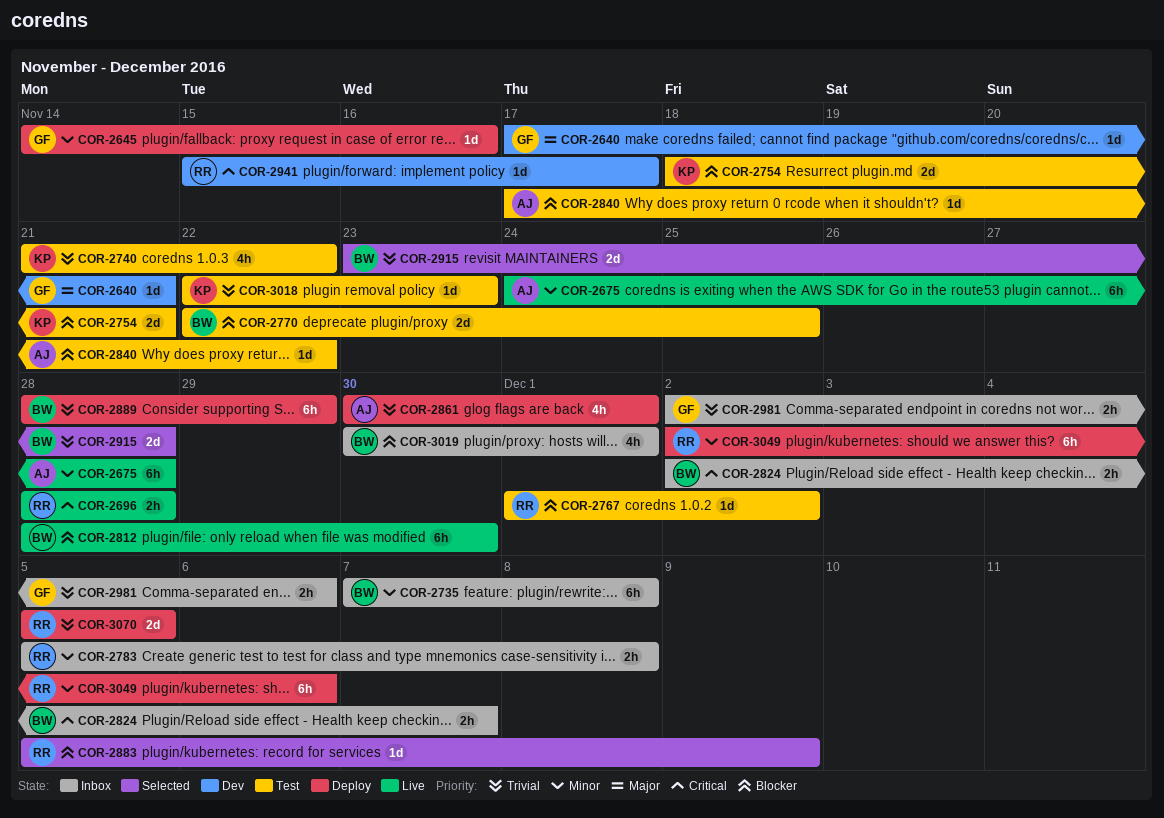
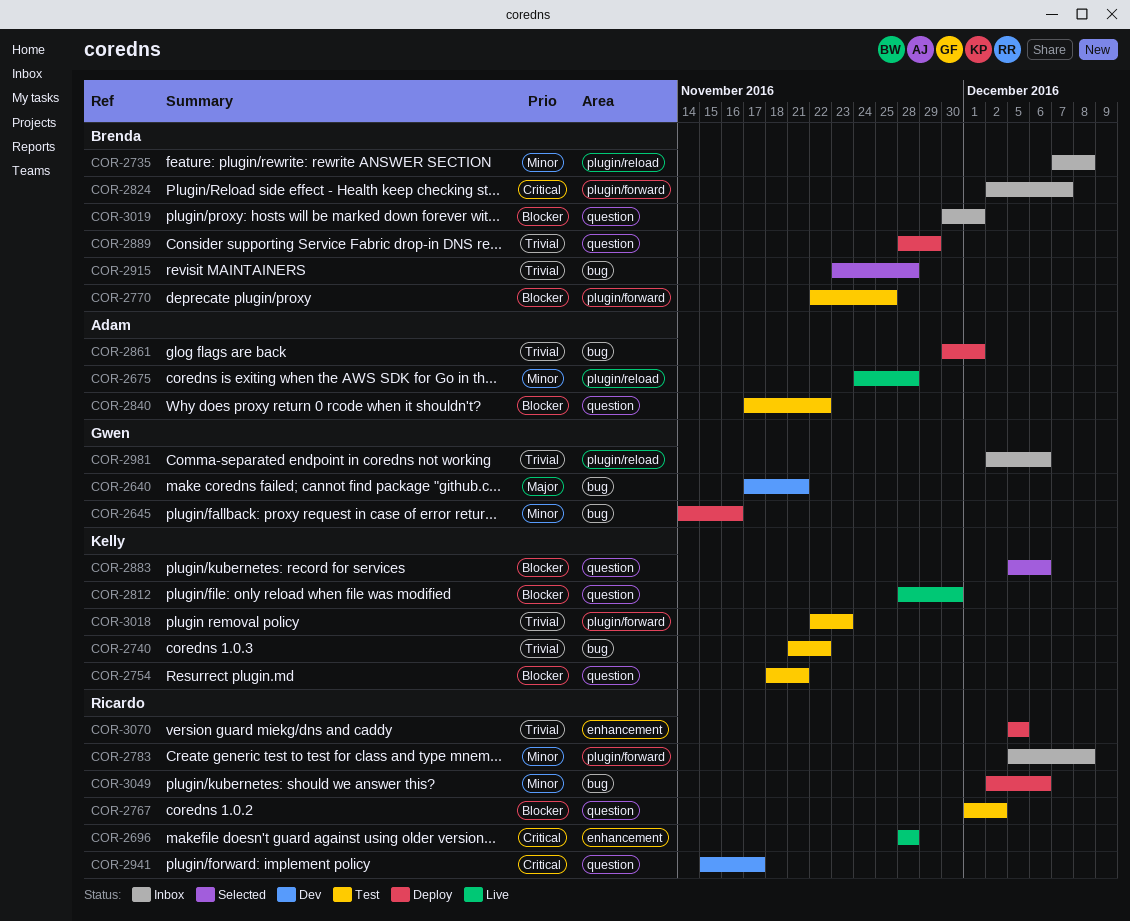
COR-2812, owner: Brenda -> Kelly
COR-2883, owner: Ricardo -> Kelly
COR-2883, due: Dec 9 -> Dec 6

